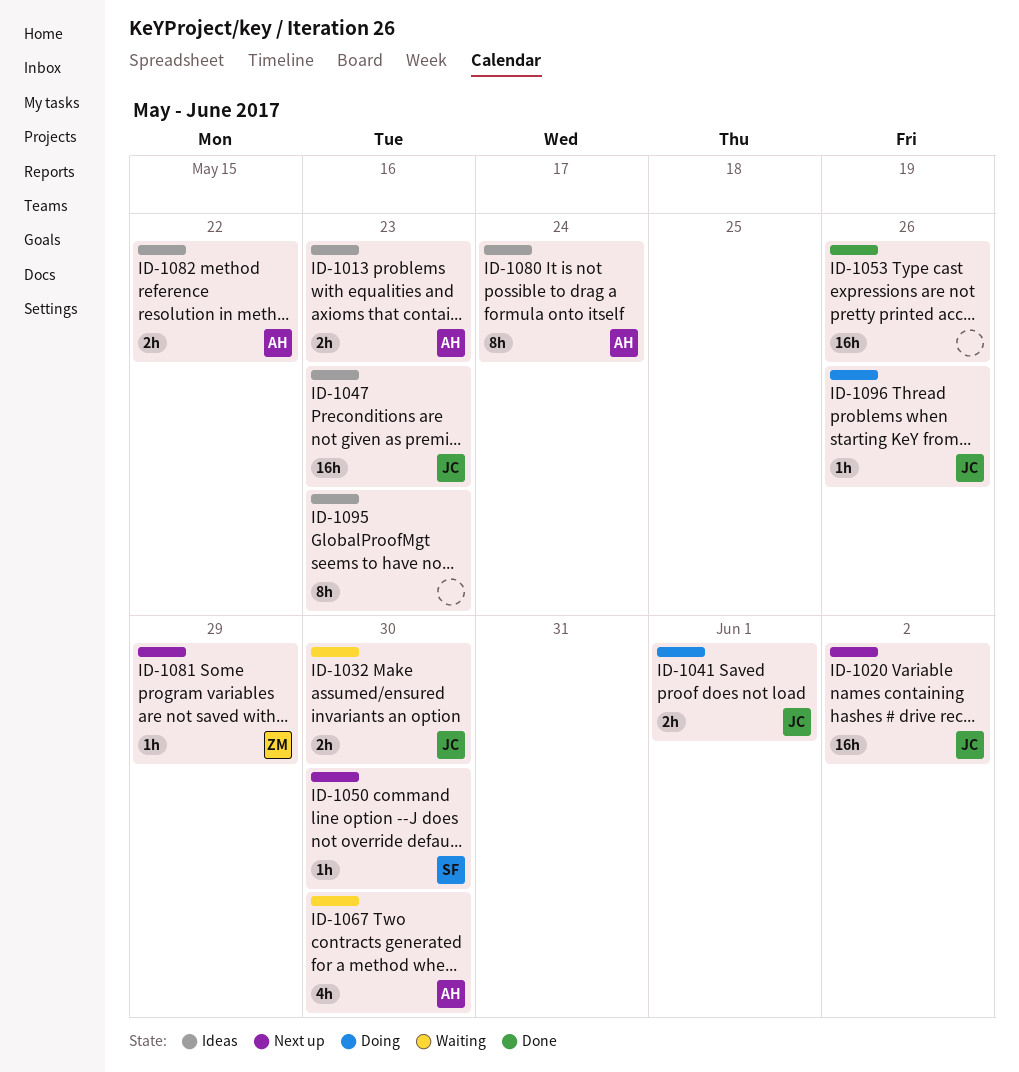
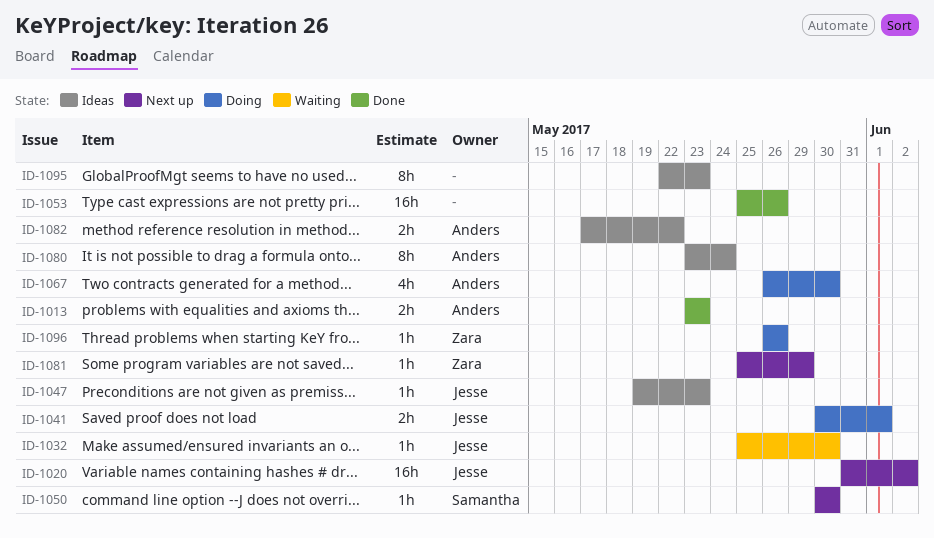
ID-1013, status: Ideas -> Done
ID-1032, estimate: 2h -> 1h
ID-1047, estimate: 16h -> 1h
ID-1067, status: Waiting -> Doing
ID-1096, owner: Jesse -> Zara

